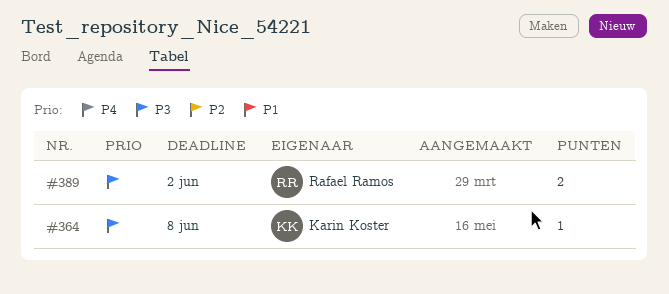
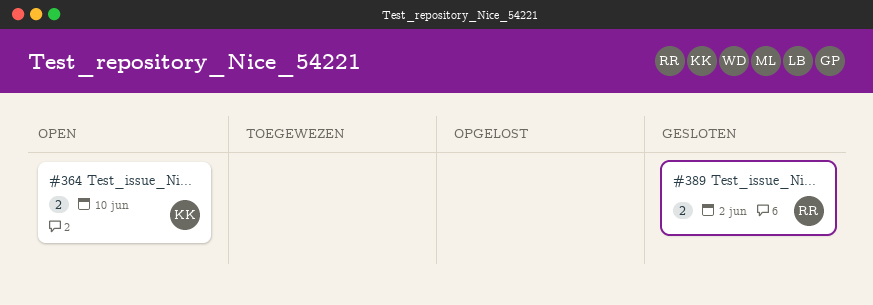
#364, estimate: 1 -> 2
#364, due: Jun 8 -> Jun 10

